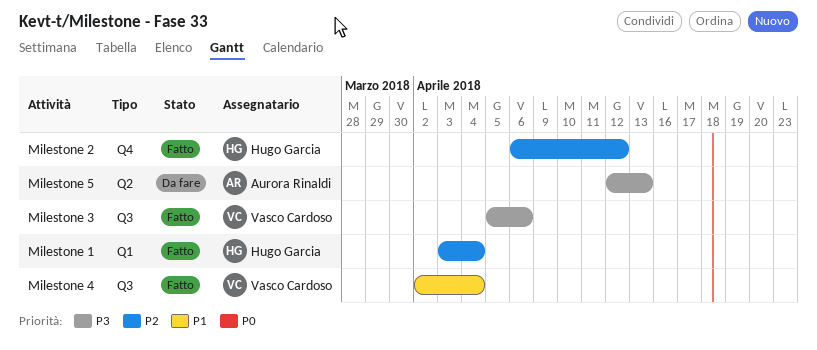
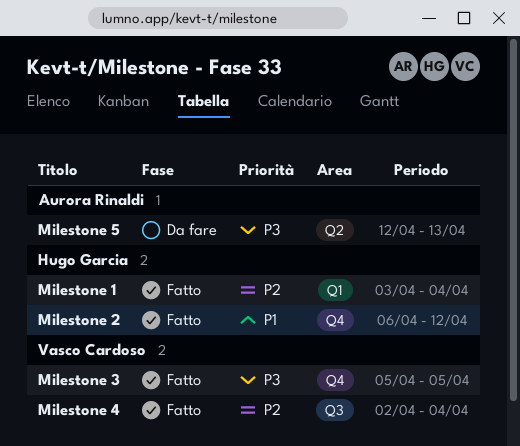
Milestone 2, priority: P2 -> P1
Milestone 3, label: Q3 -> Q4
Milestone 3, due: Apr 6 -> Apr 5
Milestone 4, priority: P1 -> P2

